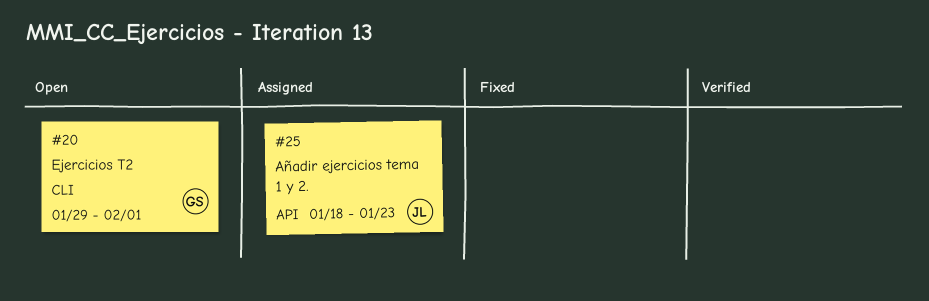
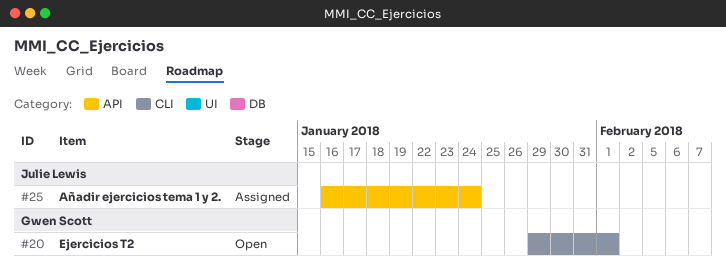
#25, start: Jan 18 -> Jan 16
#25, due: Jan 23 -> Jan 24

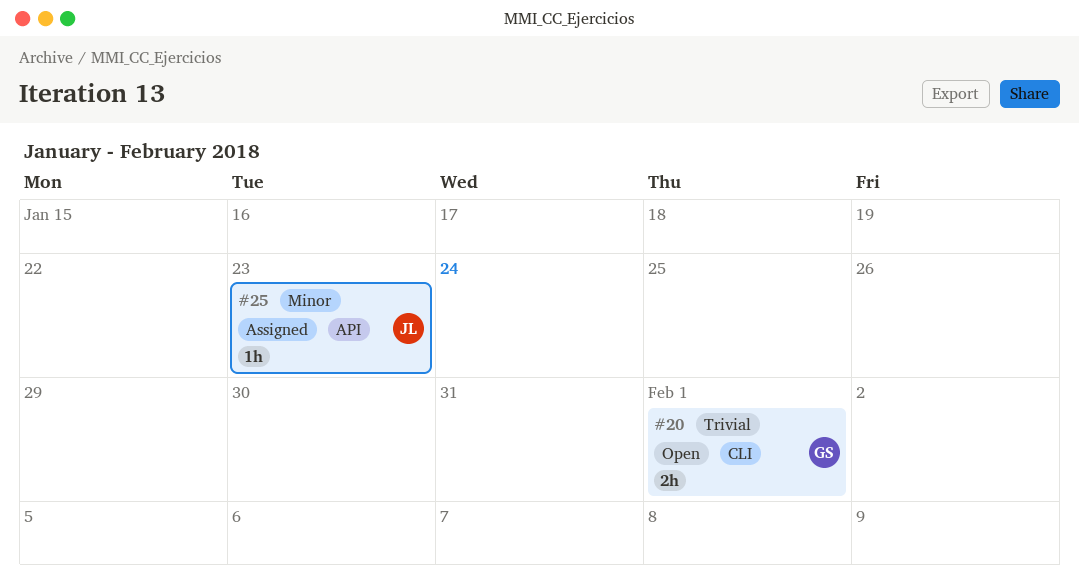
#25, due: Jan 24 -> Jan 23

